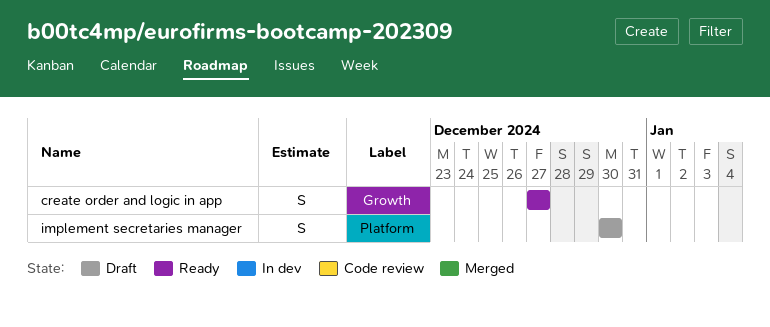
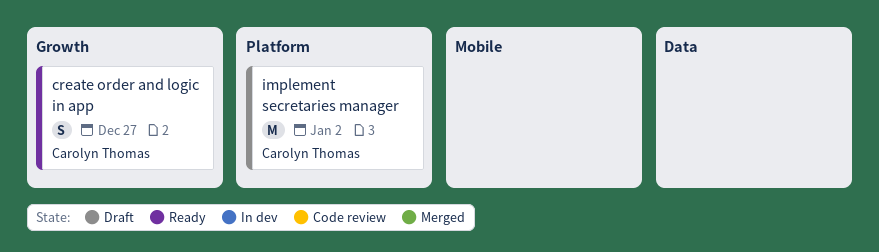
implement secretaries manager, estimate: S -> M
implement secretaries manager, due: Dec 30 -> Jan 2

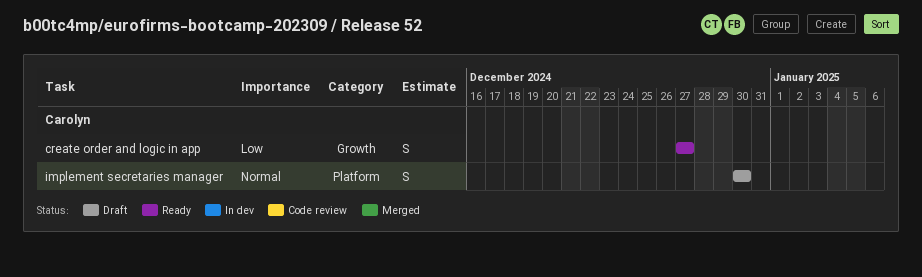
implement secretaries manager, estimate: M -> S
implement secretaries manager, due: Jan 2 -> Dec 30

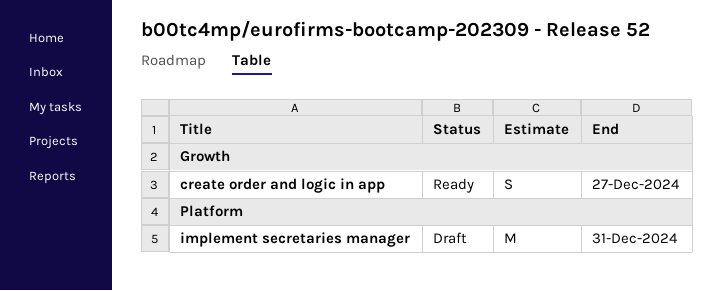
implement secretaries manager, estimate: S -> M
implement secretaries manager, due: Dec 30 -> Dec 31

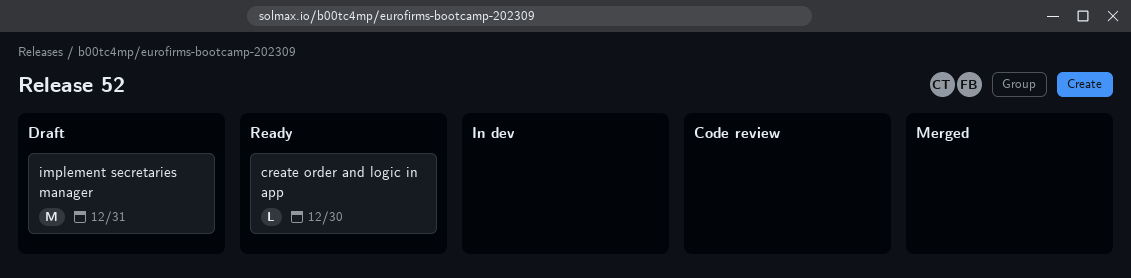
create order and logic in app, estimate: S -> L
create order and logic in app, due: Dec 27 -> Dec 30

